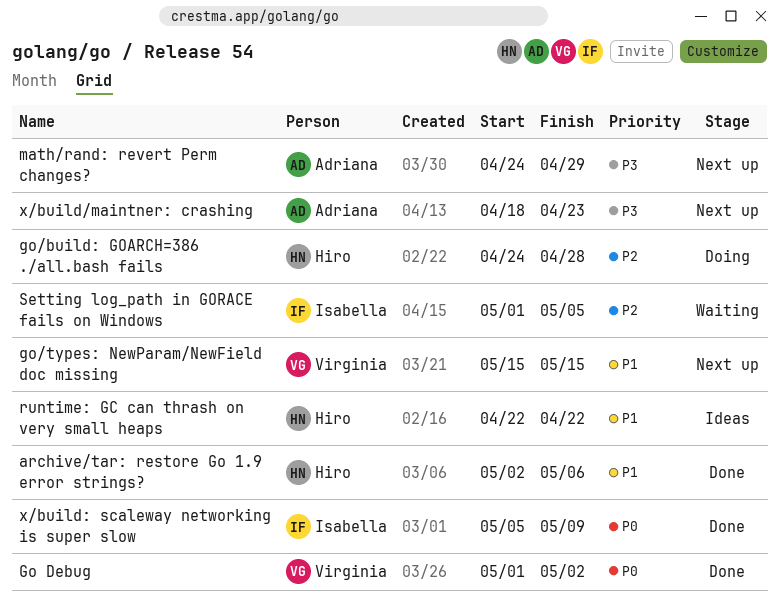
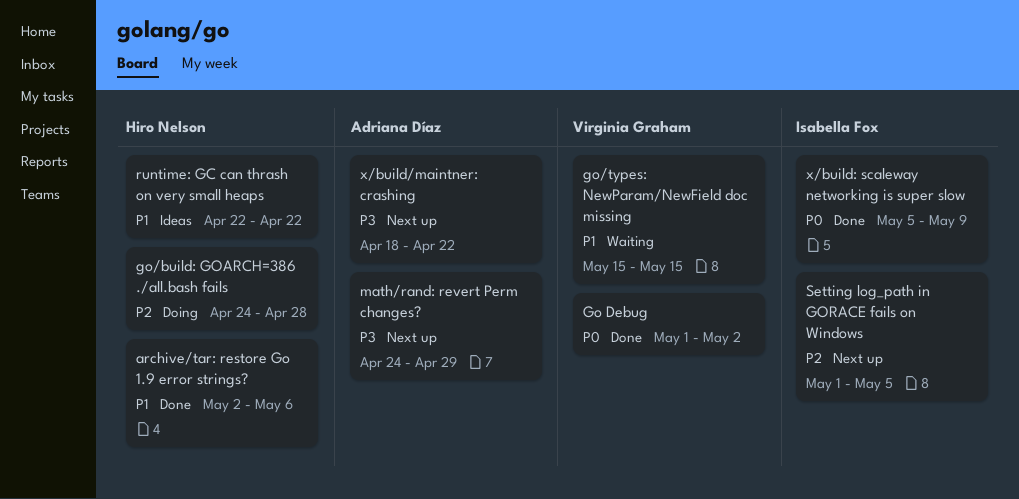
go/types: NewParam/NewField doc missing, status: Next up -> Waiting
Setting log_path in GORACE fails on Windows, status: Waiting -> Next up
x/build/maintner: crashing, due: Apr 23 -> Apr 22

